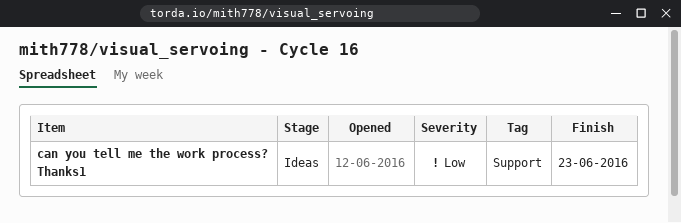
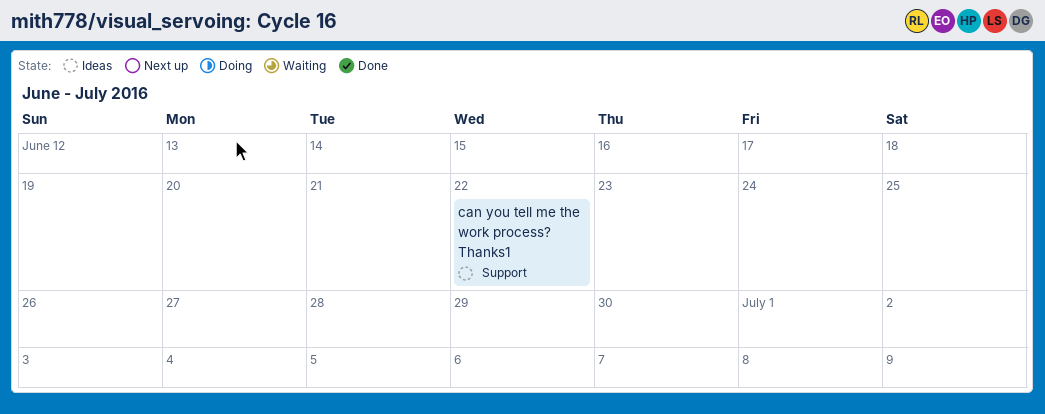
can you tell me the work process? Thanks1, due: Jun 23 -> Jun 22

